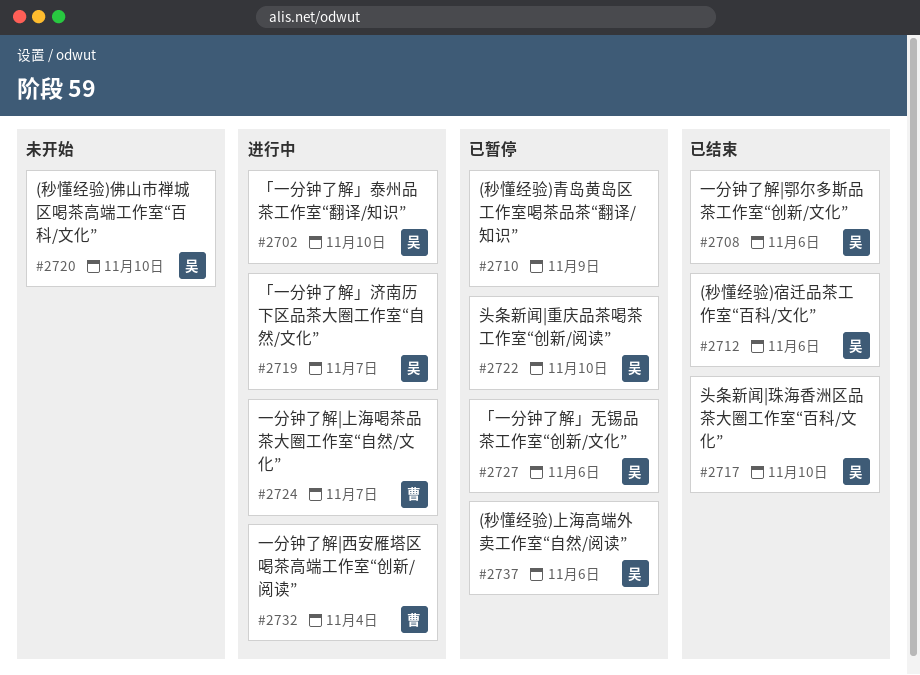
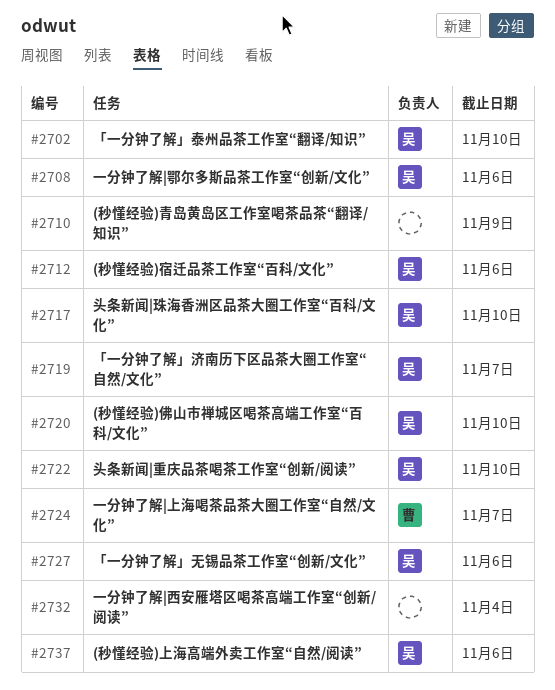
#2732, owner: 曹 -> none

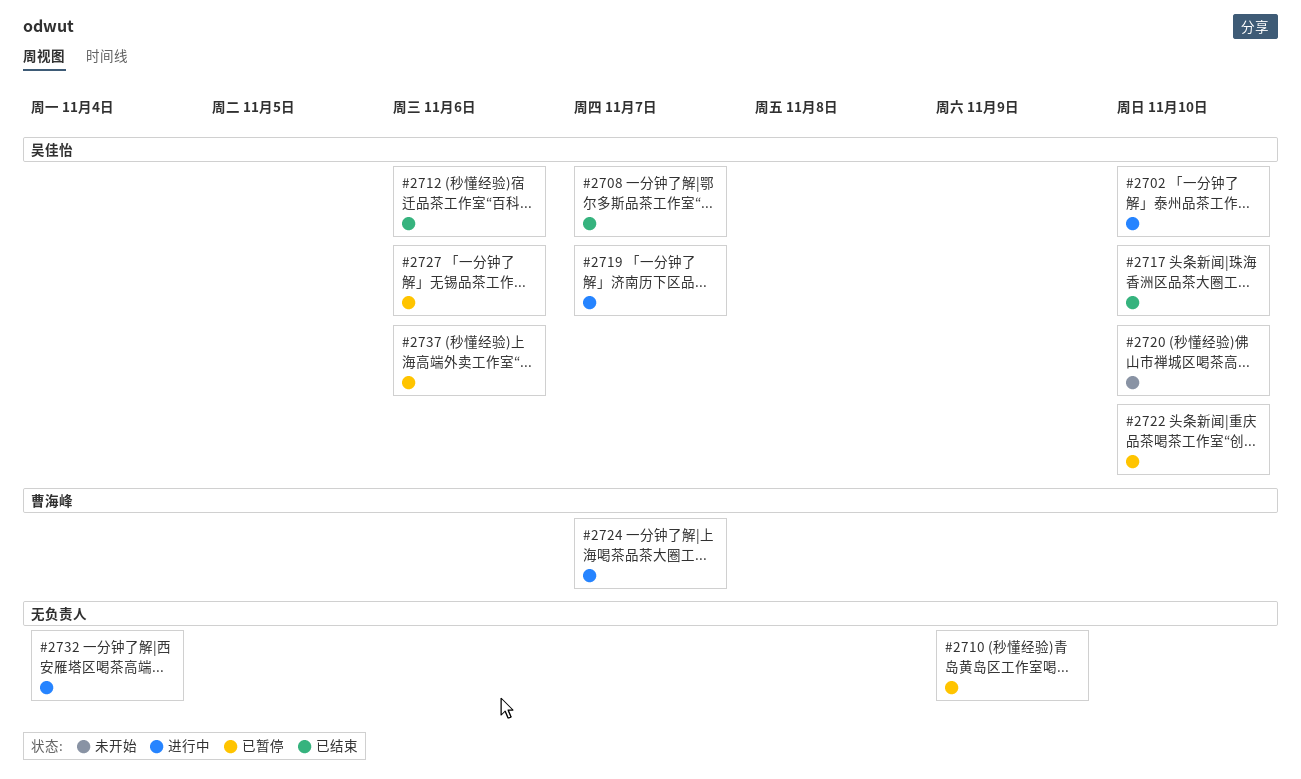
#2708, due: Nov 6 -> Nov 7

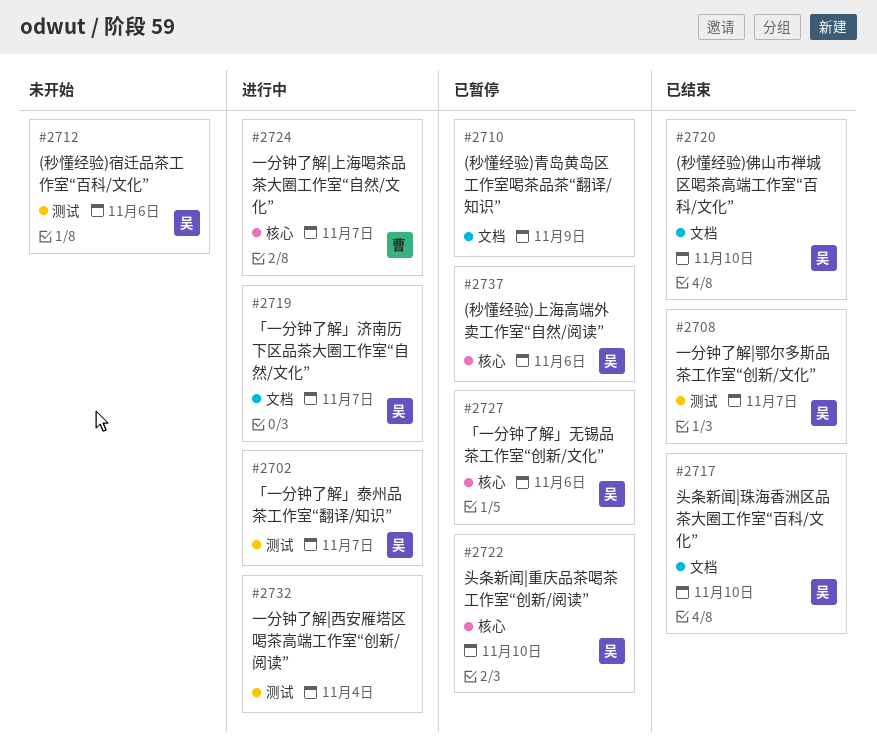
#2702, due: Nov 10 -> Nov 7
#2712, status: 已结束 -> 未开始
#2720, status: 未开始 -> 已结束

